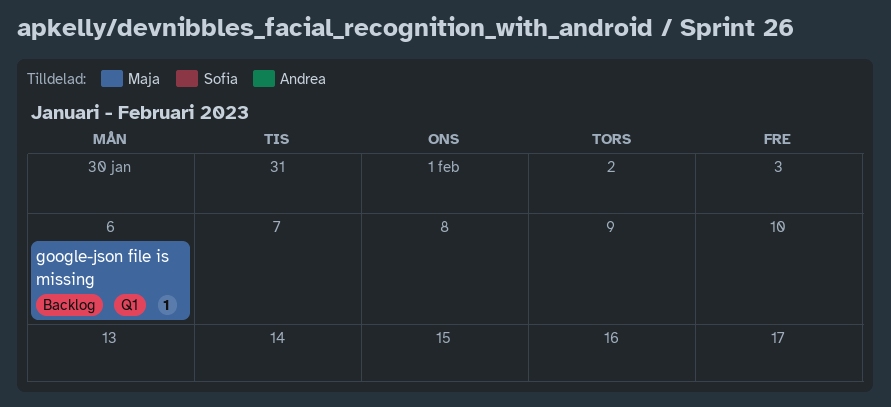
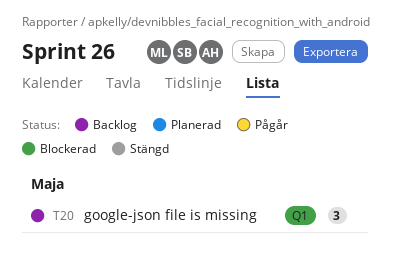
google-json file is missing, estimate: 1 -> 3

